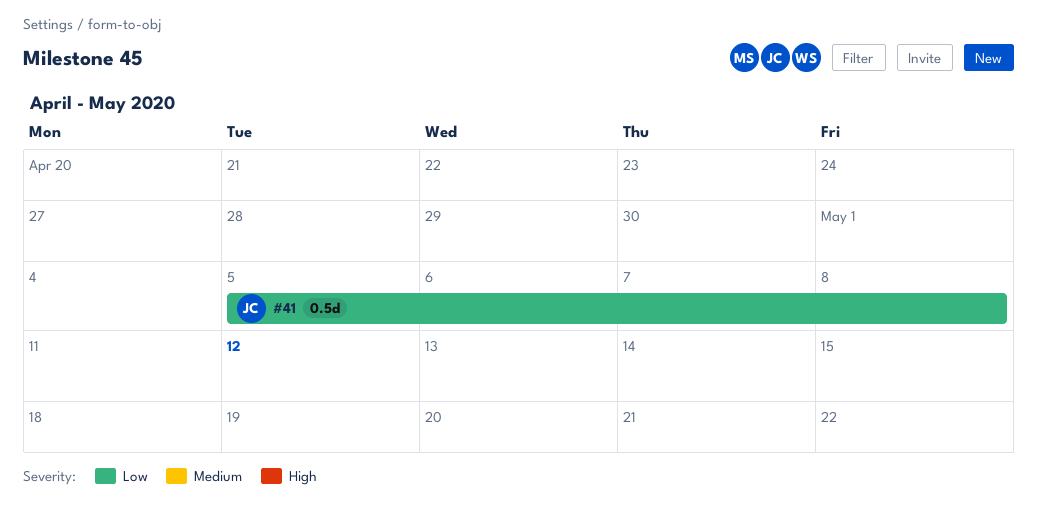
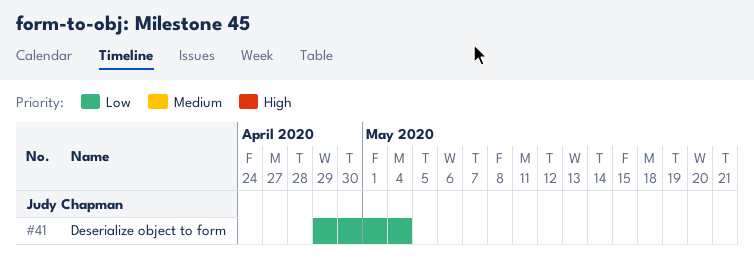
#41, start: May 5 -> Apr 29
#41, due: May 8 -> May 4

